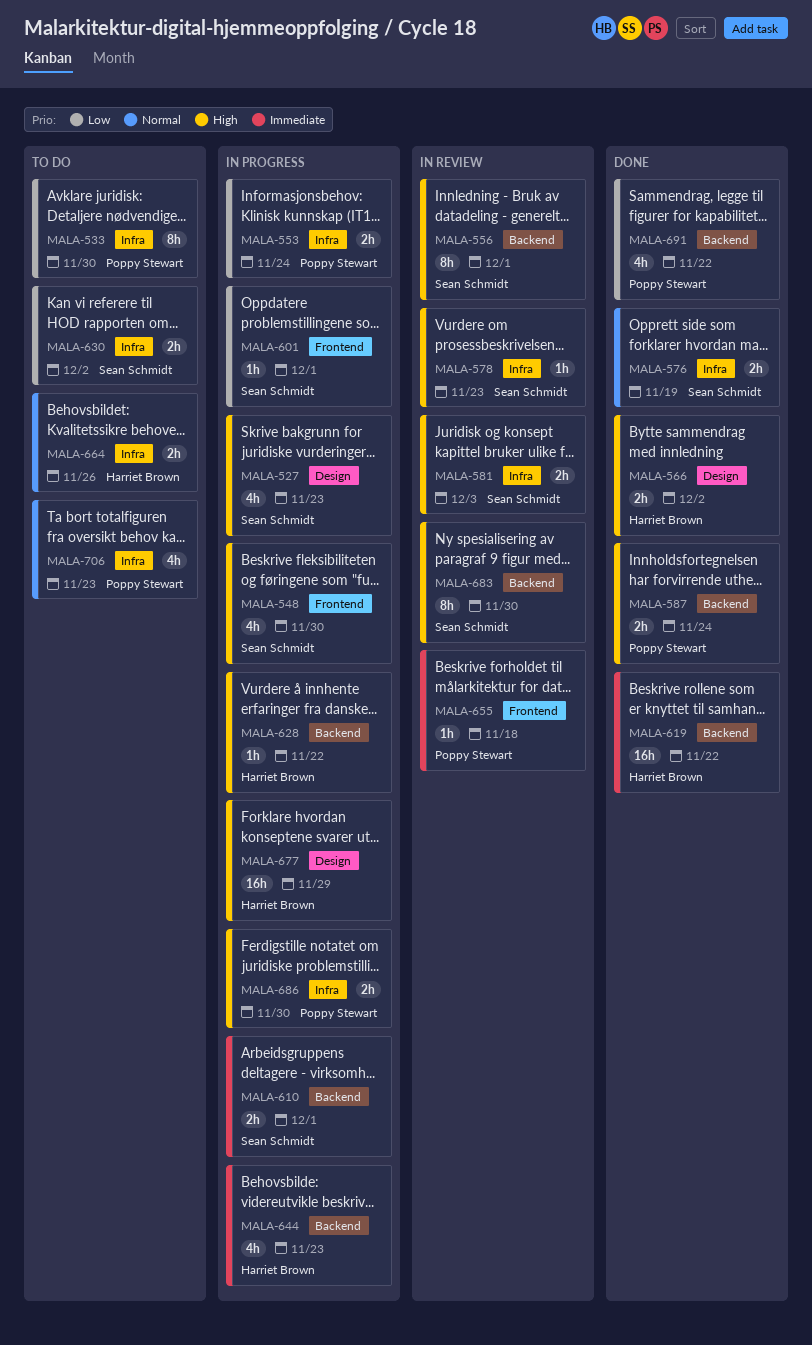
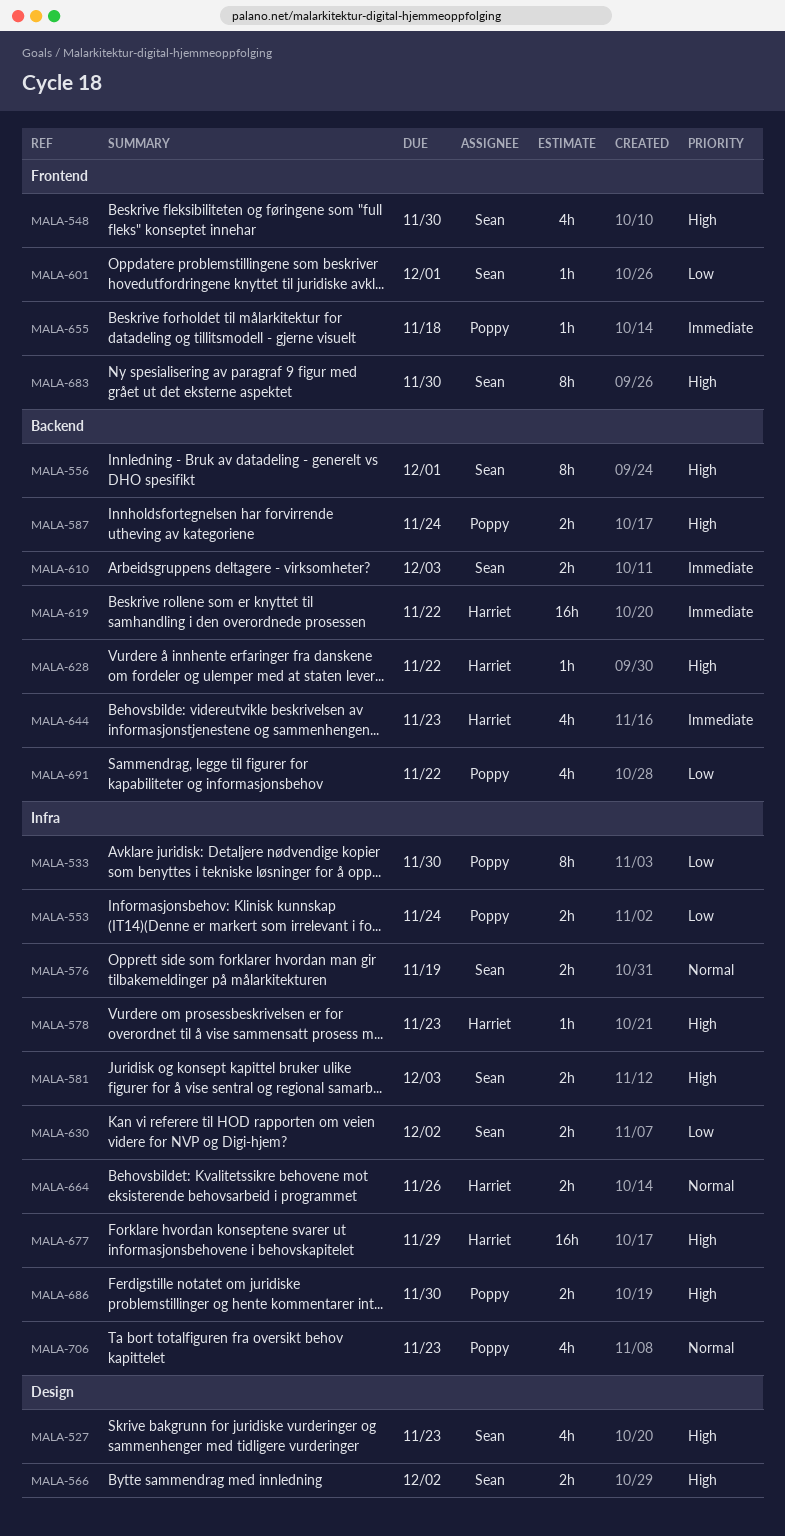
MALA-566, owner: Harriet Brown -> Sean Schmidt
MALA-578, owner: Sean Schmidt -> Harriet Brown
MALA-610, due: Dec 1 -> Dec 3
MALA-677, label: Design -> Infra
MALA-683, label: Backend -> Frontend

